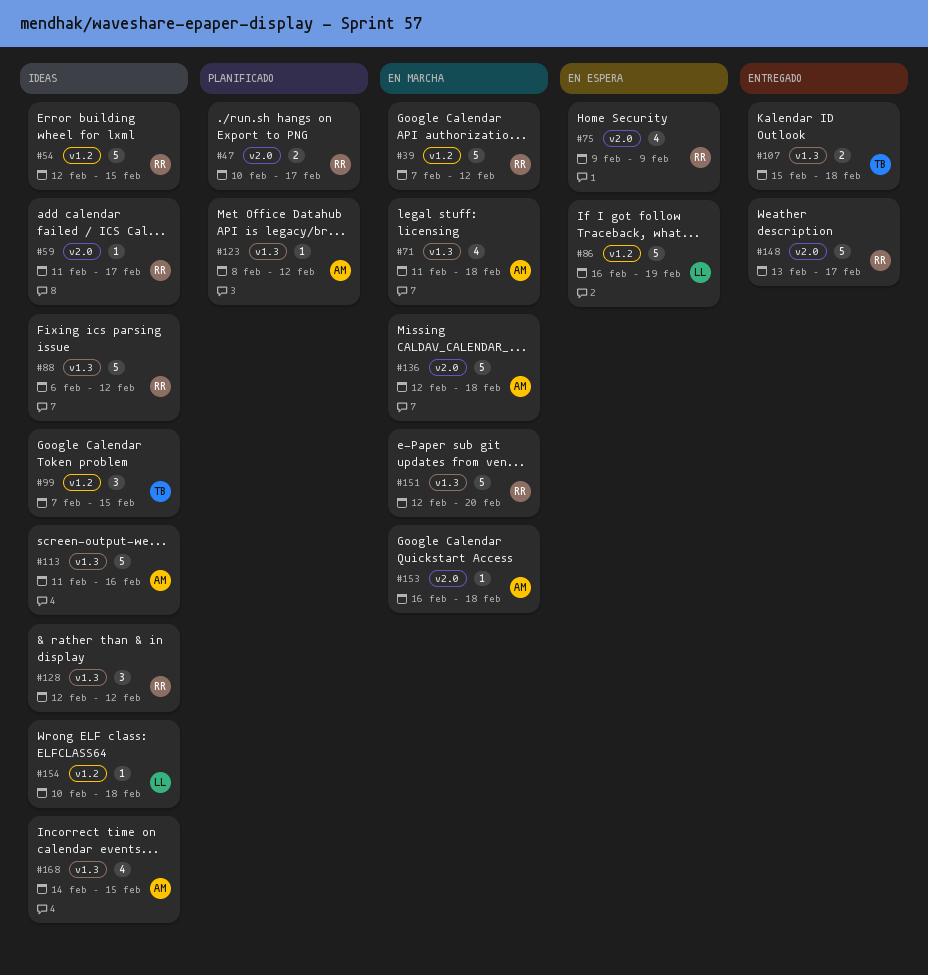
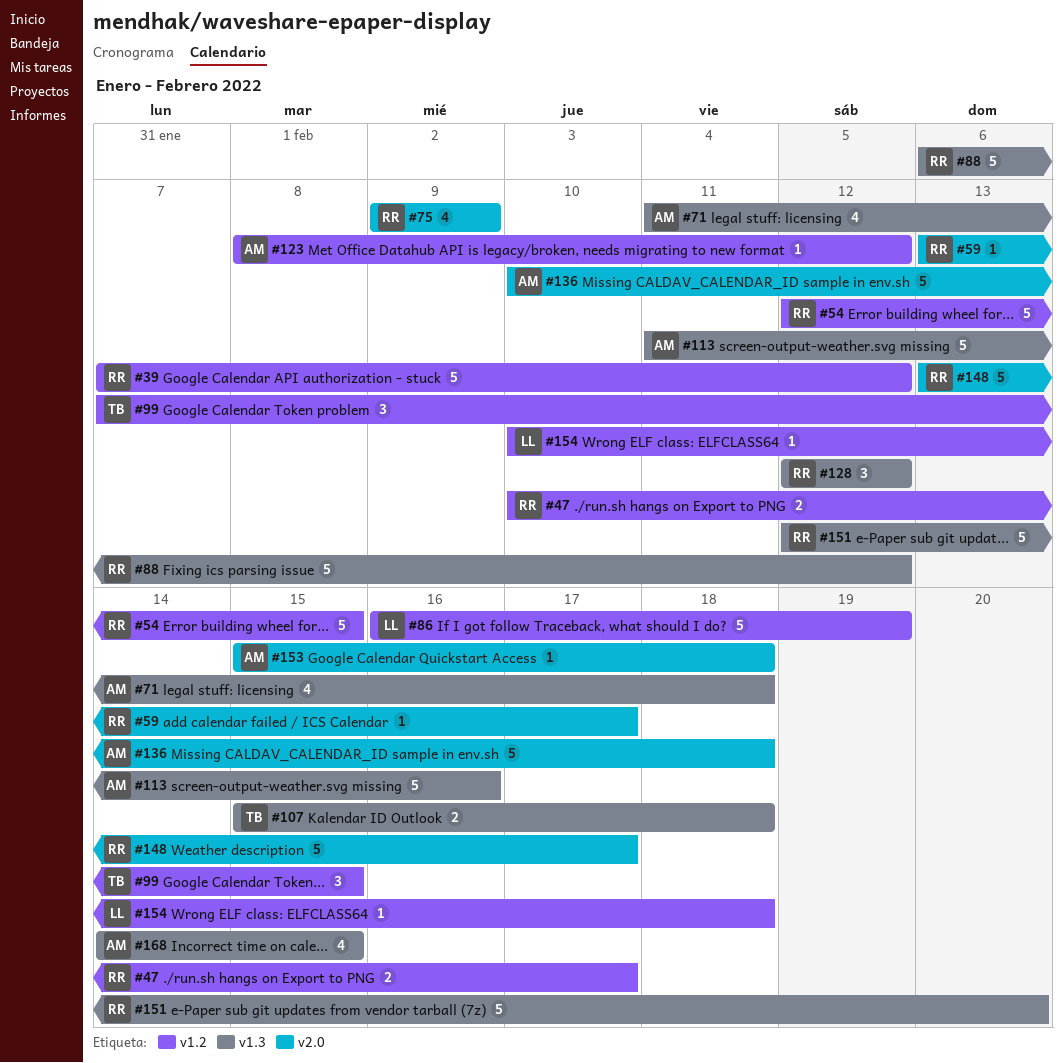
#47, label: v2.0 -> v1.2
#59, start: Feb 11 -> Feb 13
#123, label: v1.3 -> v1.2
#136, start: Feb 12 -> Feb 10
#153, start: Feb 16 -> Feb 15

